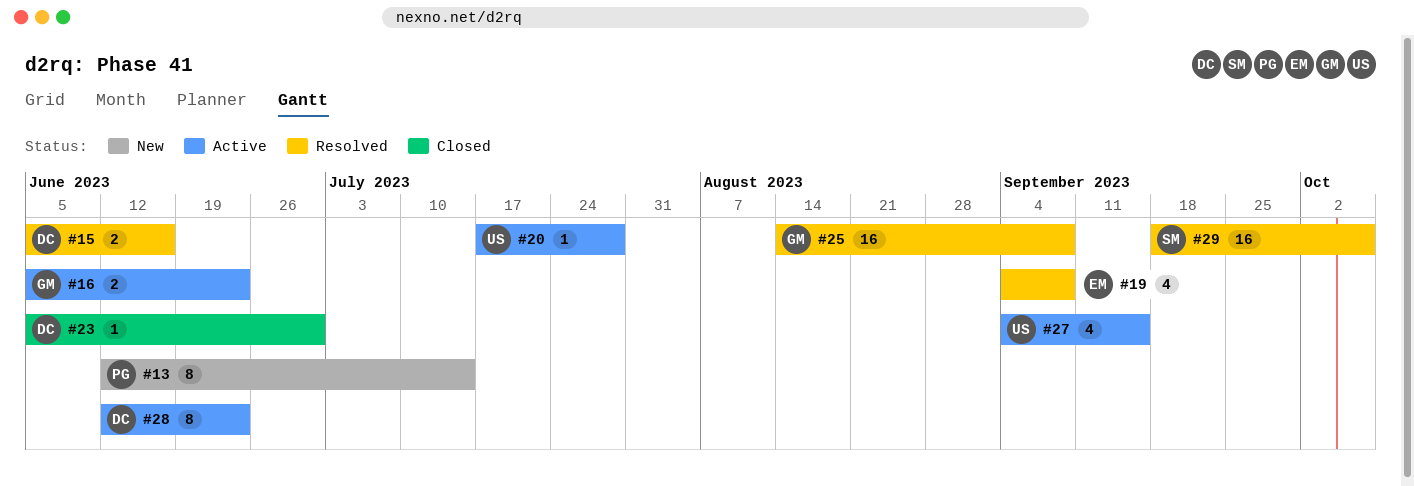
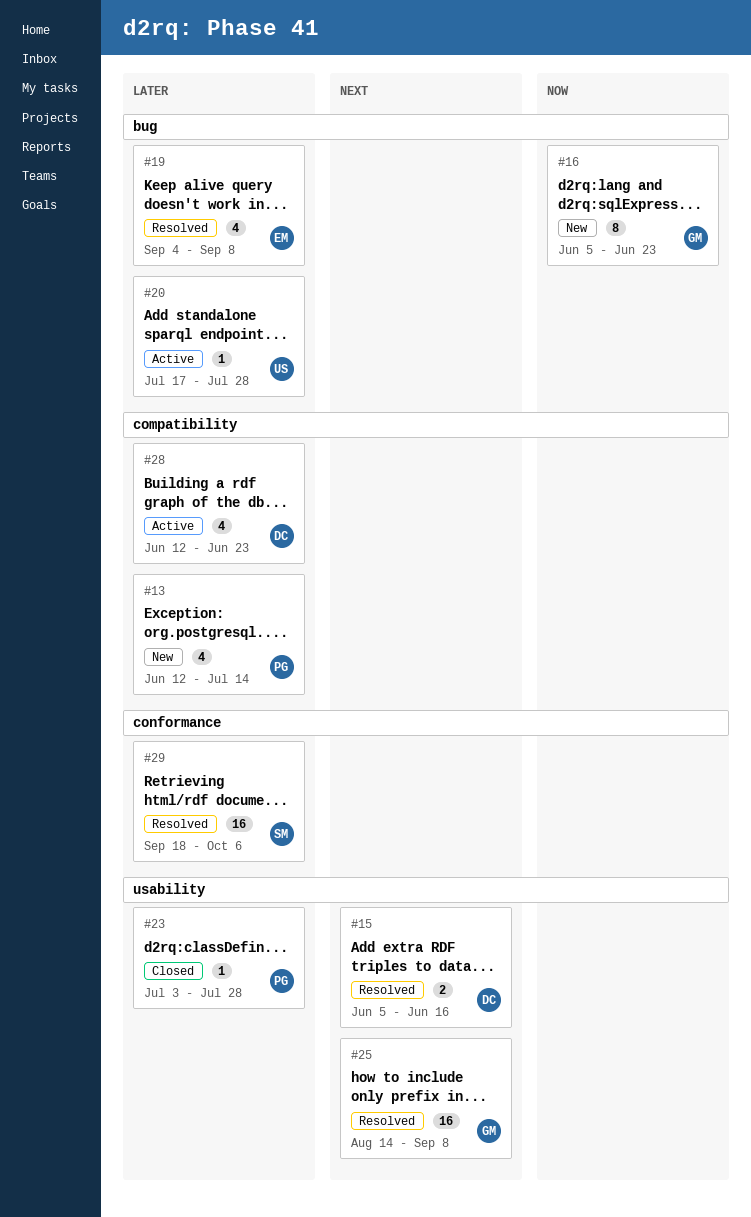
#13, estimate: 8 -> 4
#16, status: Active -> New
#16, estimate: 2 -> 8
#23, owner: DC -> PG
#23, start: Jun 5 -> Jul 3
#23, due: Jun 30 -> Jul 28
#27: present -> none
#28, estimate: 8 -> 4

